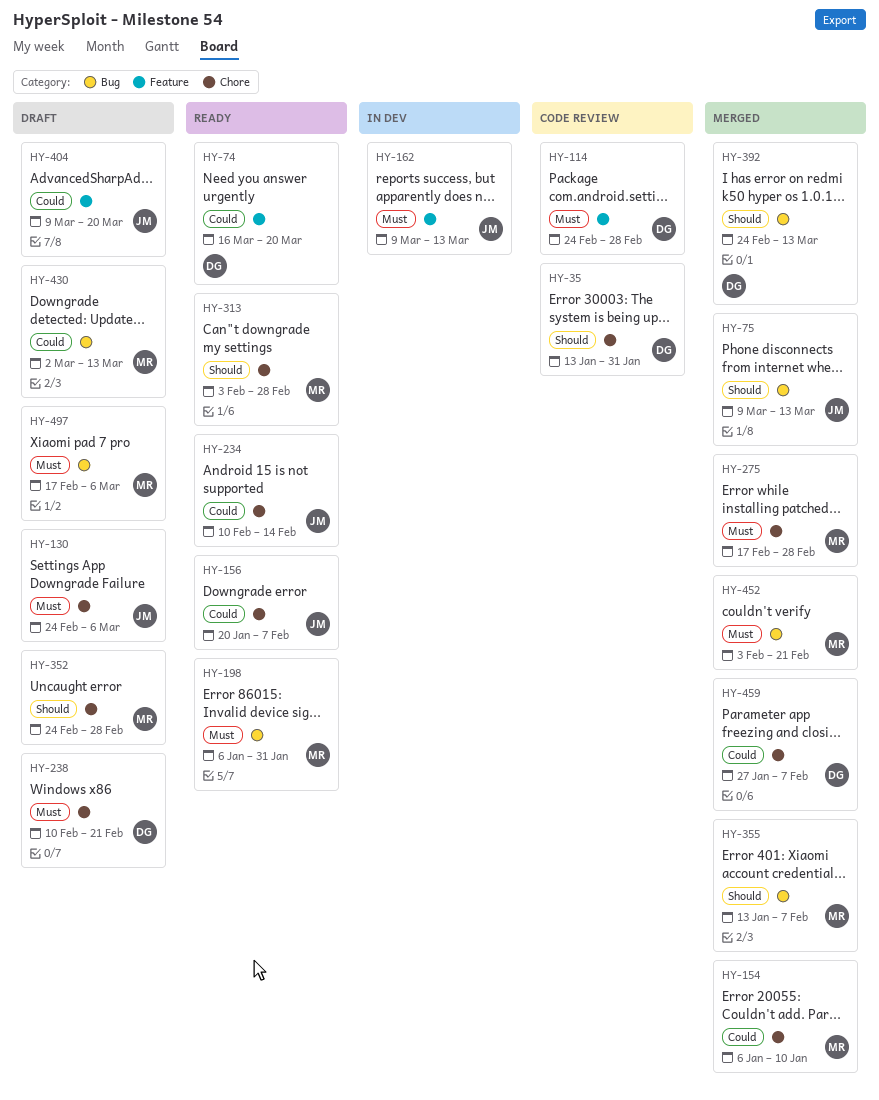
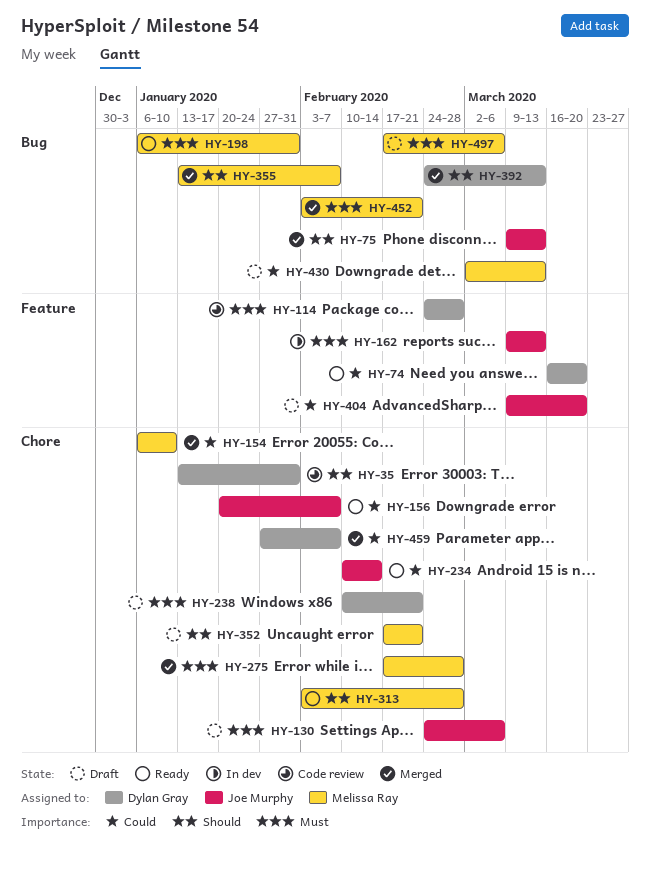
HY-352, start: Feb 24 -> Feb 17
HY-352, due: Feb 28 -> Feb 21

